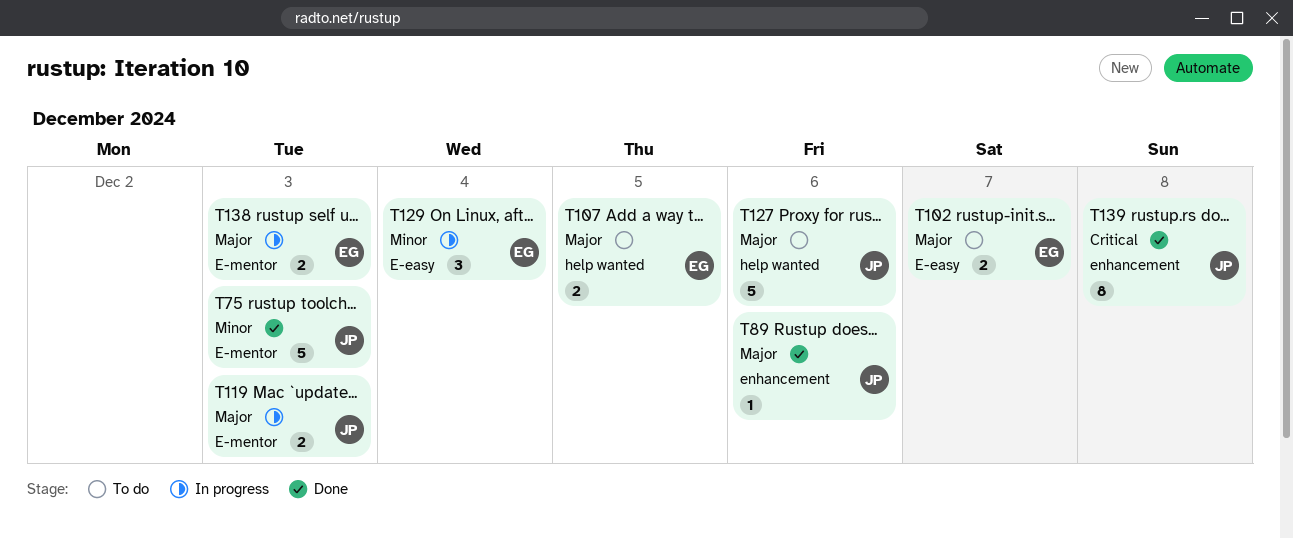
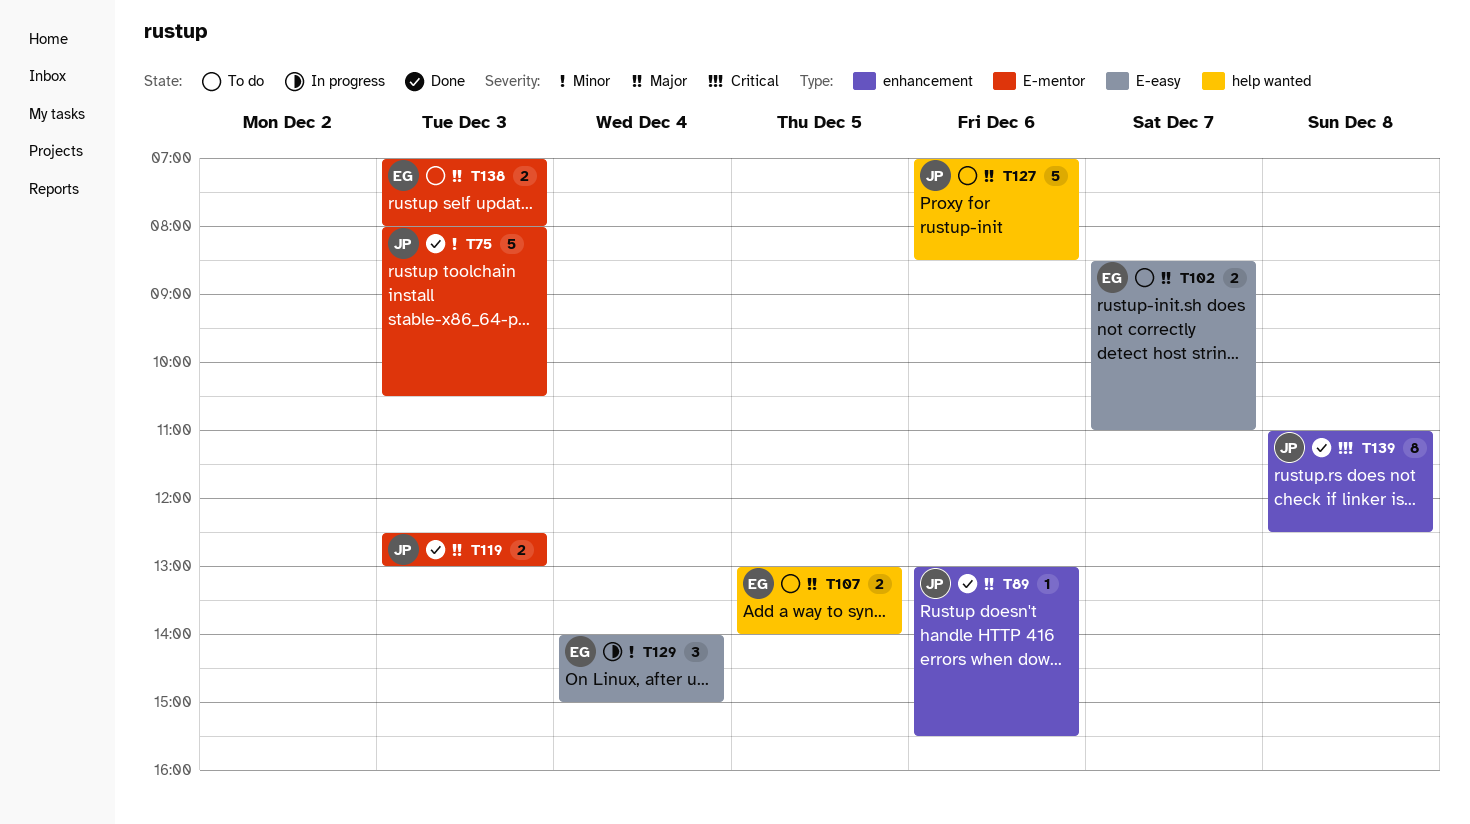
T119, status: In progress -> Done
T138, status: In progress -> To do

